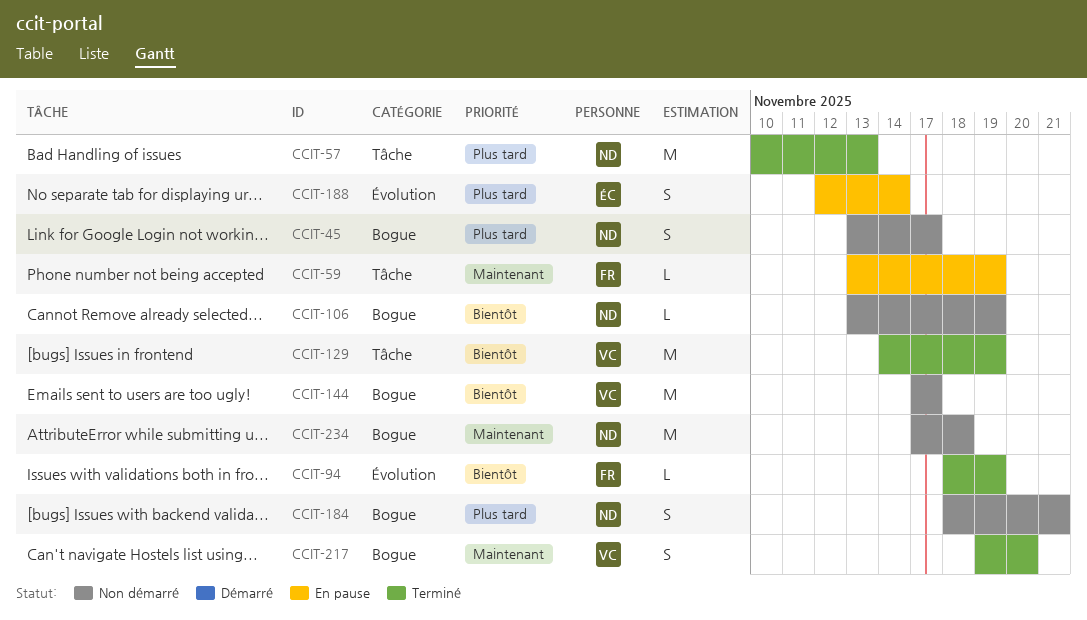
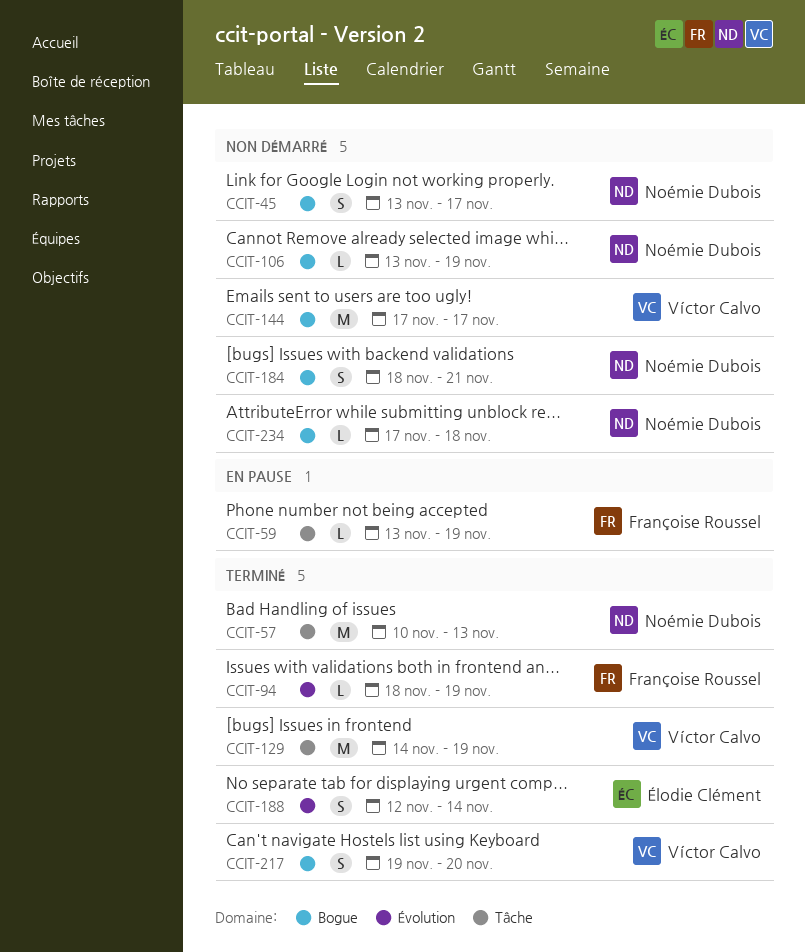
CCIT-188, status: En pause -> Terminé
CCIT-234, estimate: M -> L

